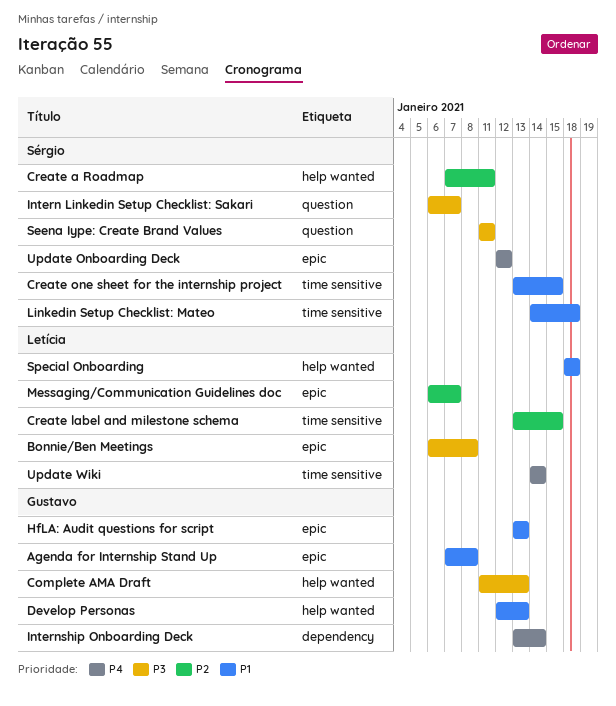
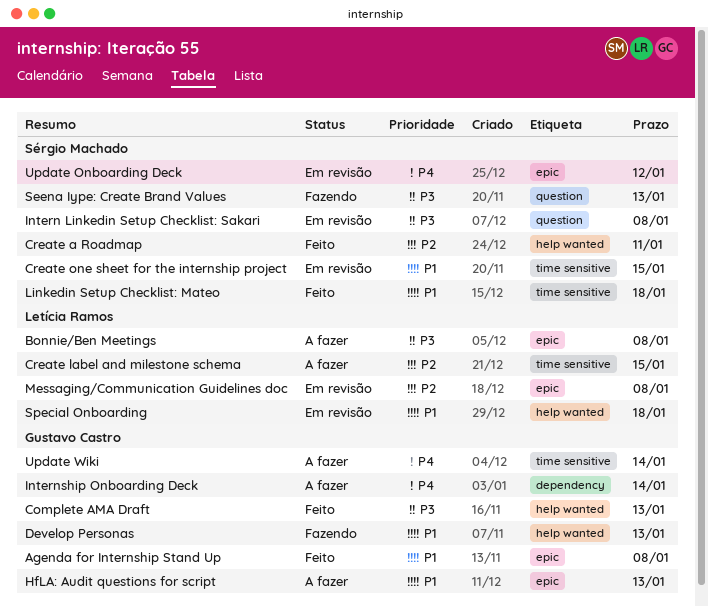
Intern Linkedin Setup Checklist: Sakari, due: Jan 7 -> Jan 8
Messaging/Communication Guidelines doc, due: Jan 7 -> Jan 8
Seena Iype: Create Brand Values, due: Jan 11 -> Jan 13
Update Wiki, owner: Letícia Ramos -> Gustavo Castro

